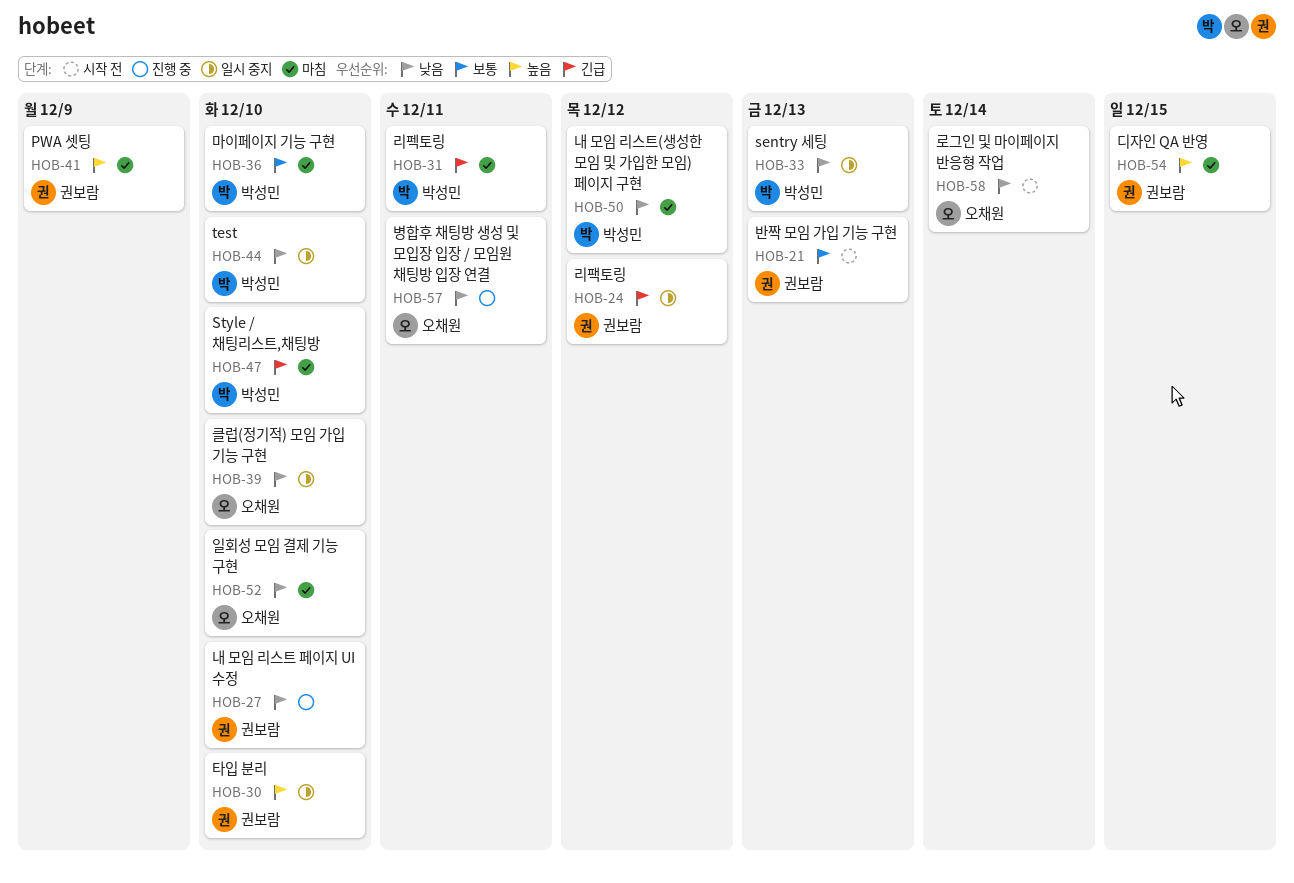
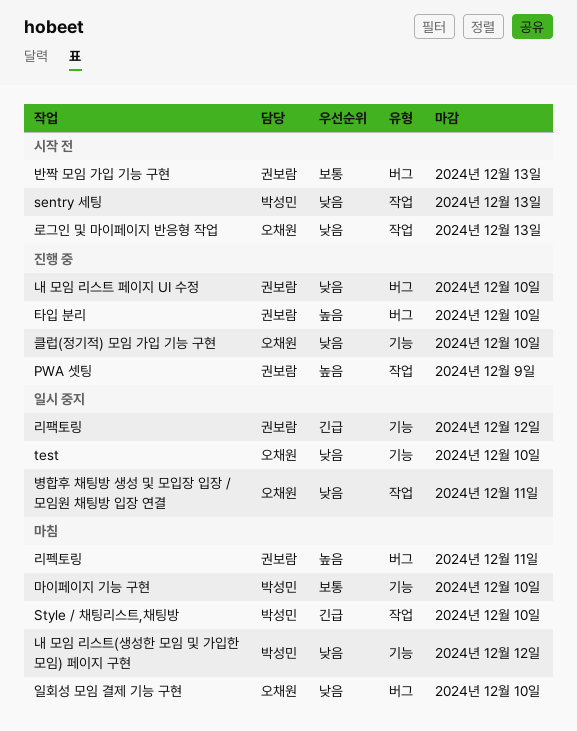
PWA 셋팅, status: 마침 -> 진행 중
sentry 세팅, status: 일시 중지 -> 시작 전
test, owner: 박성민 -> 오채원
디자인 QA 반영: present -> none
로그인 및 마이페이지 반응형 작업, due: Dec 14 -> Dec 13
리펙토링, owner: 박성민 -> 권보람
리펙토링, priority: 긴급 -> 높음
병합후 채팅방 생성 및 모입장 입장 / 모임원 채팅방 입장 연결, status: 진행 중 -> 일시 중지
클럽(정기적) 모임 가입 기능 구현, status: 일시 중지 -> 진행 중
타입 분리, status: 일시 중지 -> 진행 중

